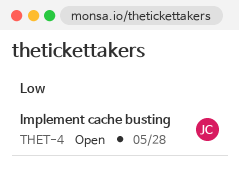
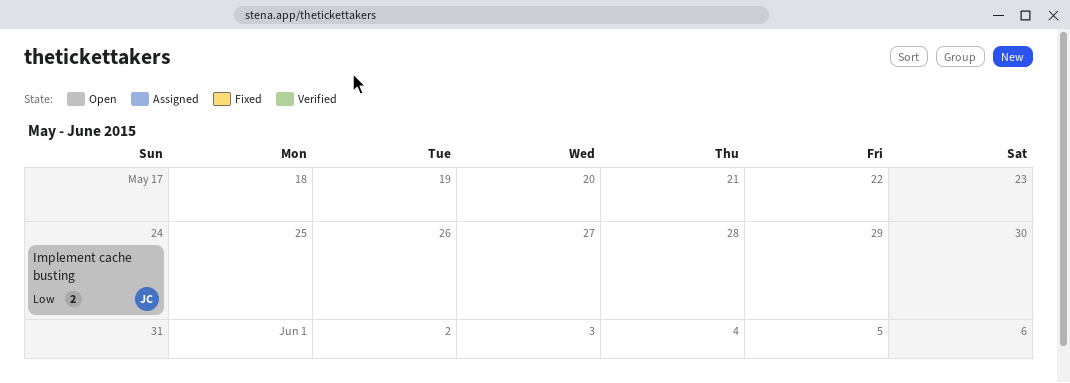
Implement cache busting, estimate: 1 -> 2
Implement cache busting, due: May 28 -> May 24

